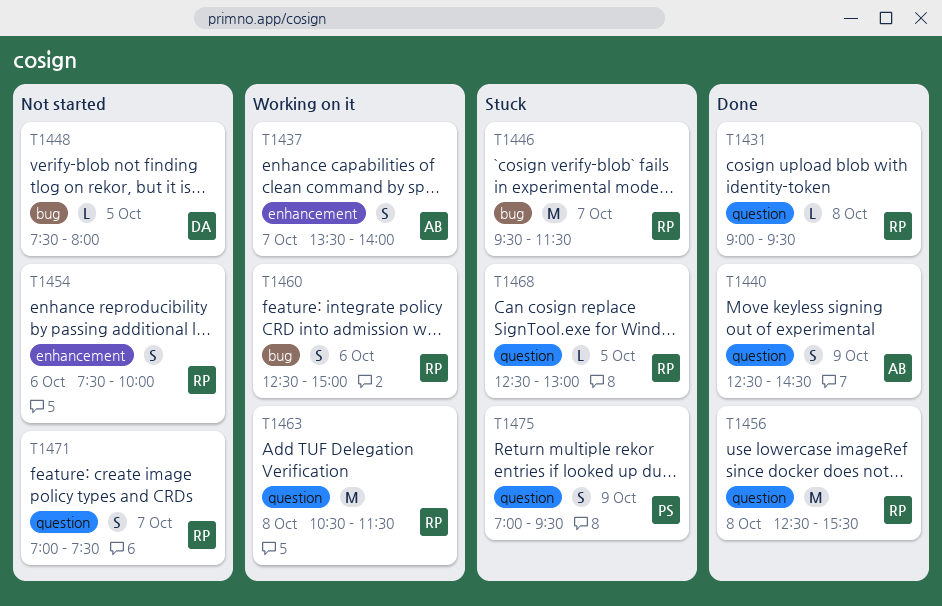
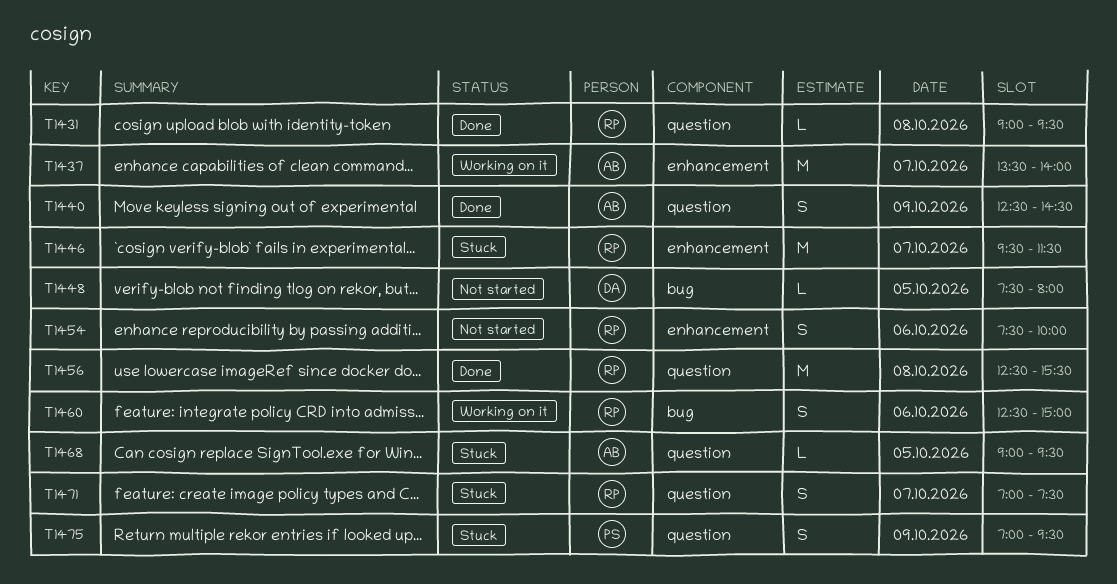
T1437, estimate: S -> M
T1446, label: bug -> enhancement
T1463: present -> none
T1468, owner: RP -> AB
T1468, begins: 12:30 -> 09:00
T1468, ends: 13:00 -> 09:30
T1471, status: Not started -> Stuck

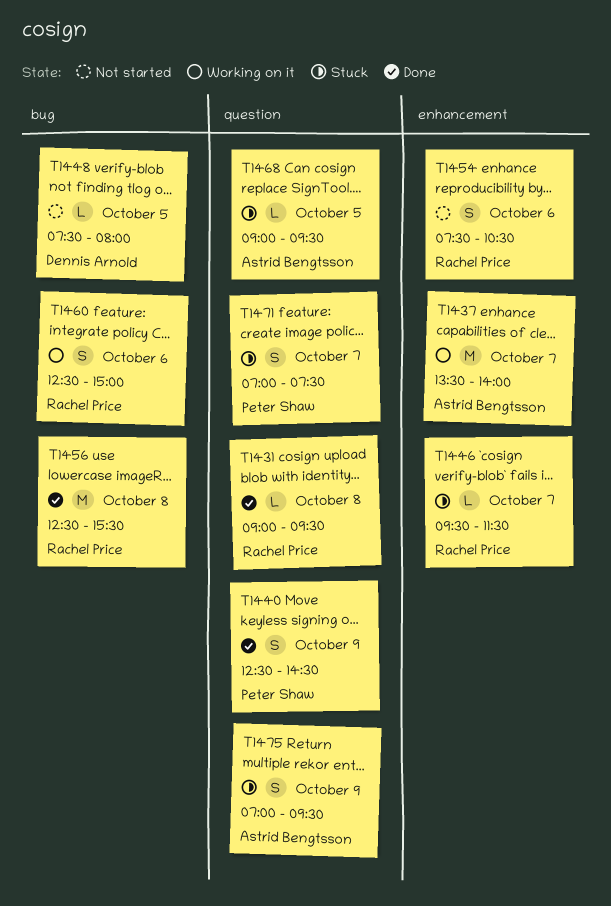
T1440, owner: Astrid Bengtsson -> Peter Shaw
T1446, estimate: M -> L
T1454, ends: 10:00 -> 10:30
T1456, label: question -> bug
T1471, owner: Rachel Price -> Peter Shaw
T1475, owner: Peter Shaw -> Astrid Bengtsson

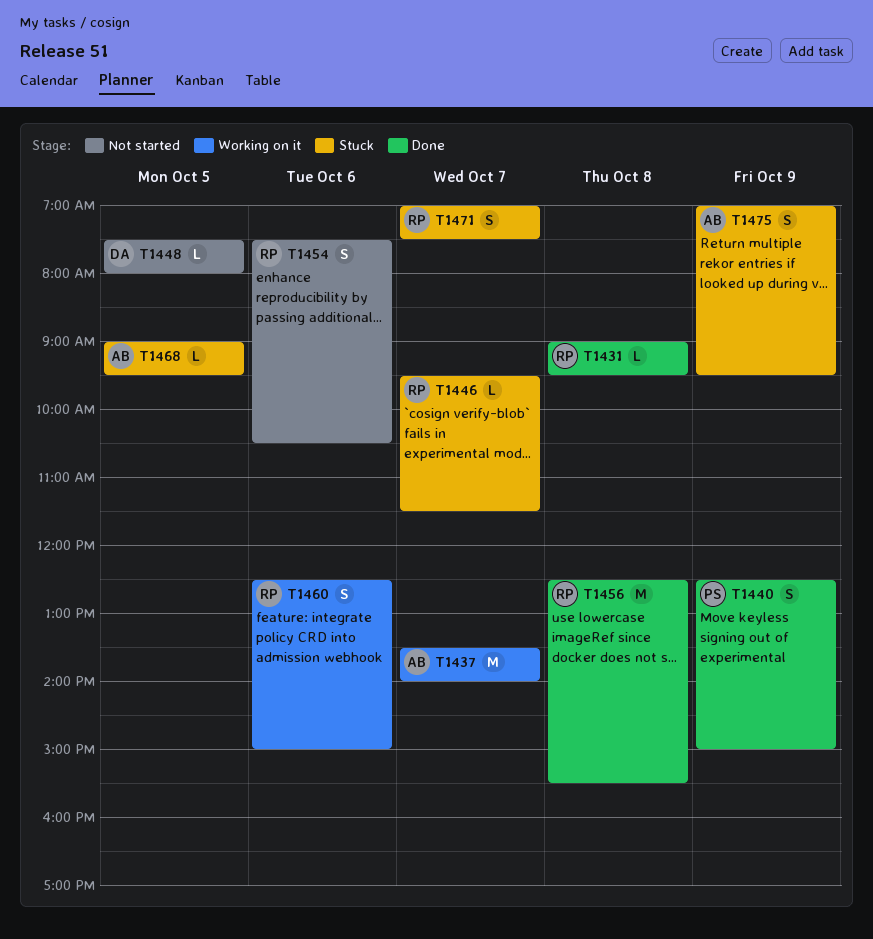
T1440, ends: 14:30 -> 15:00
T1471, owner: Peter Shaw -> Rachel Price

